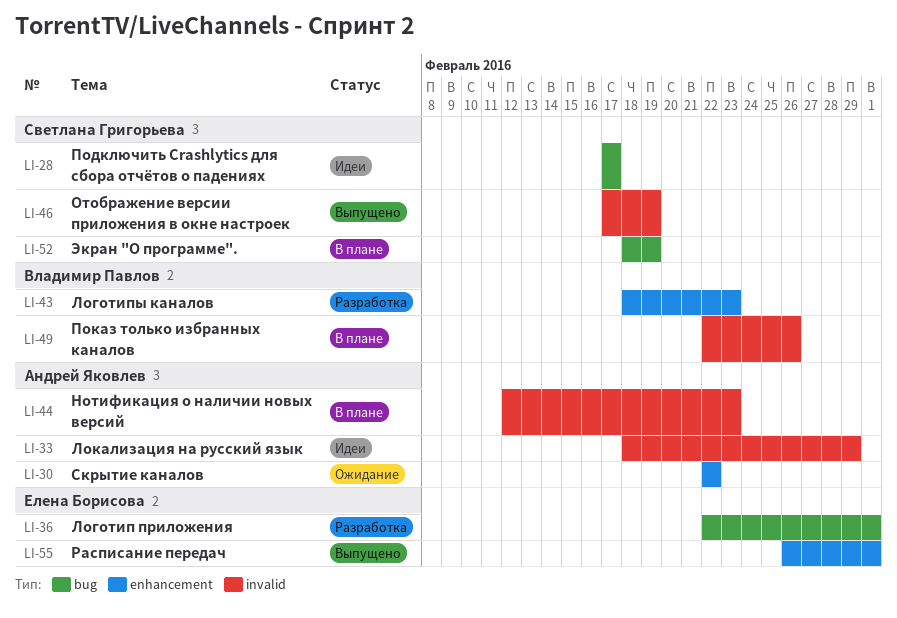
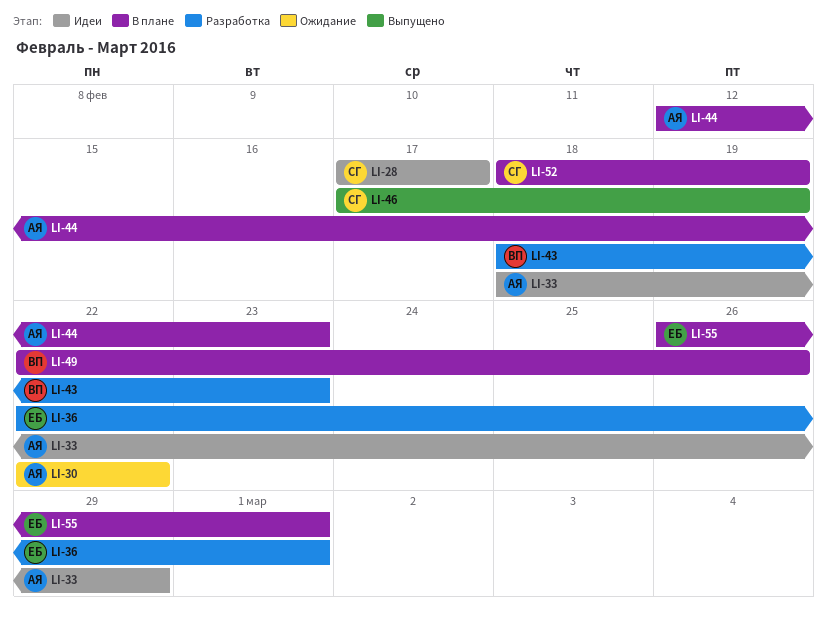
LI-55, status: Выпущено -> В плане

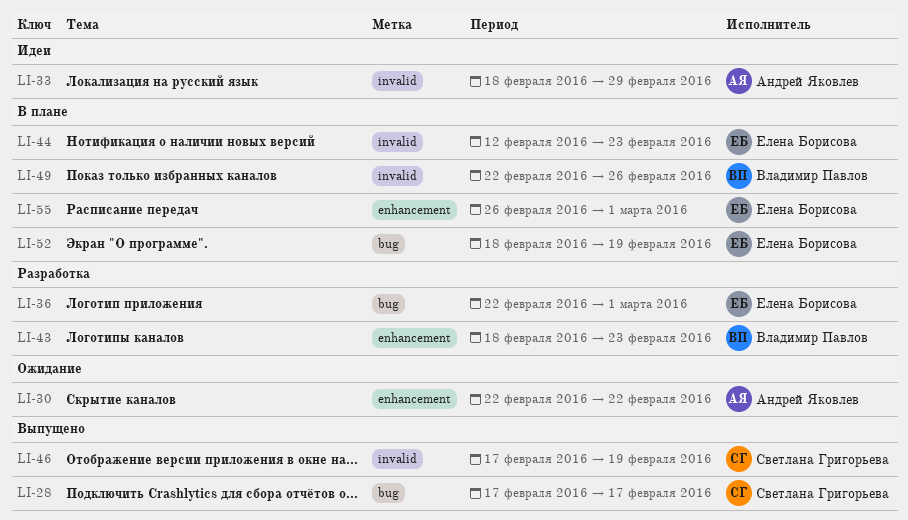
LI-28, status: Идеи -> Выпущено
LI-44, owner: Андрей Яковлев -> Елена Борисова
LI-52, owner: Светлана Григорьева -> Елена Борисова

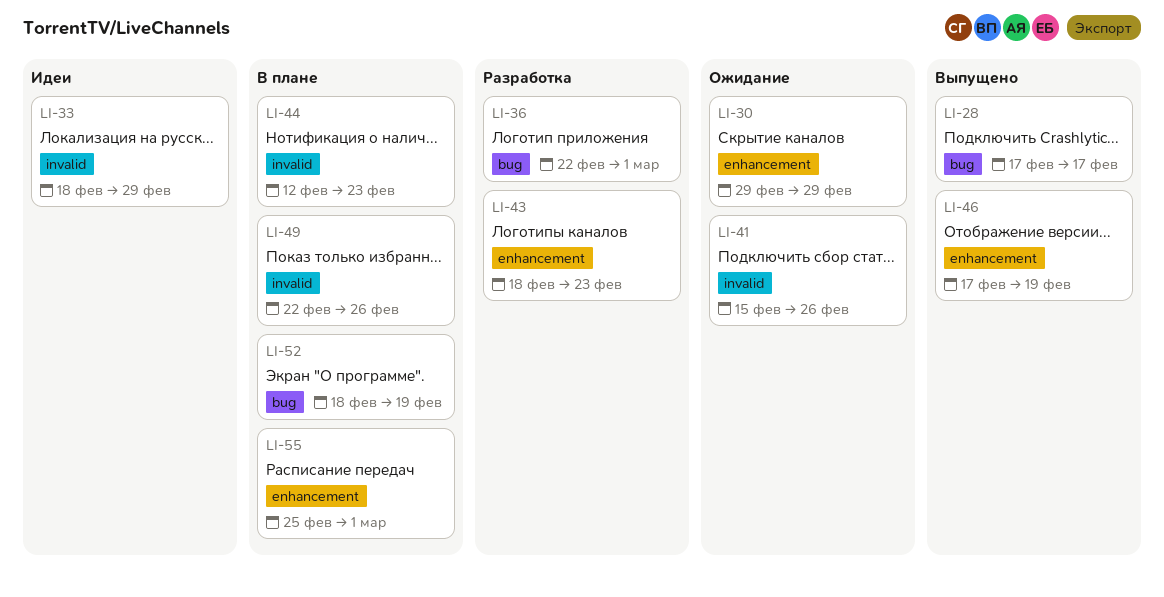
LI-30, start: Feb 22 -> Feb 29
LI-30, due: Feb 22 -> Feb 29
LI-41: none -> present
LI-46, label: invalid -> enhancement
LI-55, start: Feb 26 -> Feb 25

